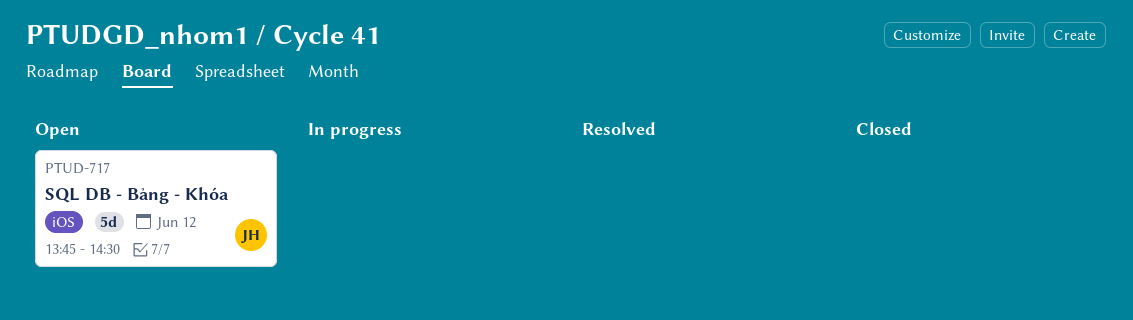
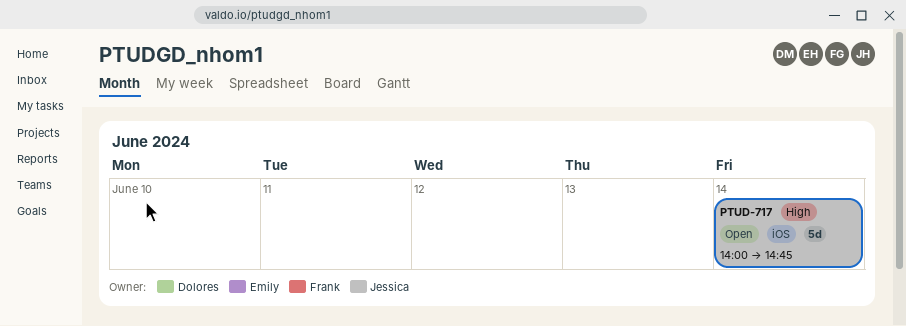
PTUD-717, day: Jun 12 -> Jun 14
PTUD-717, begins: 13:45 -> 14:00
PTUD-717, ends: 14:30 -> 14:45

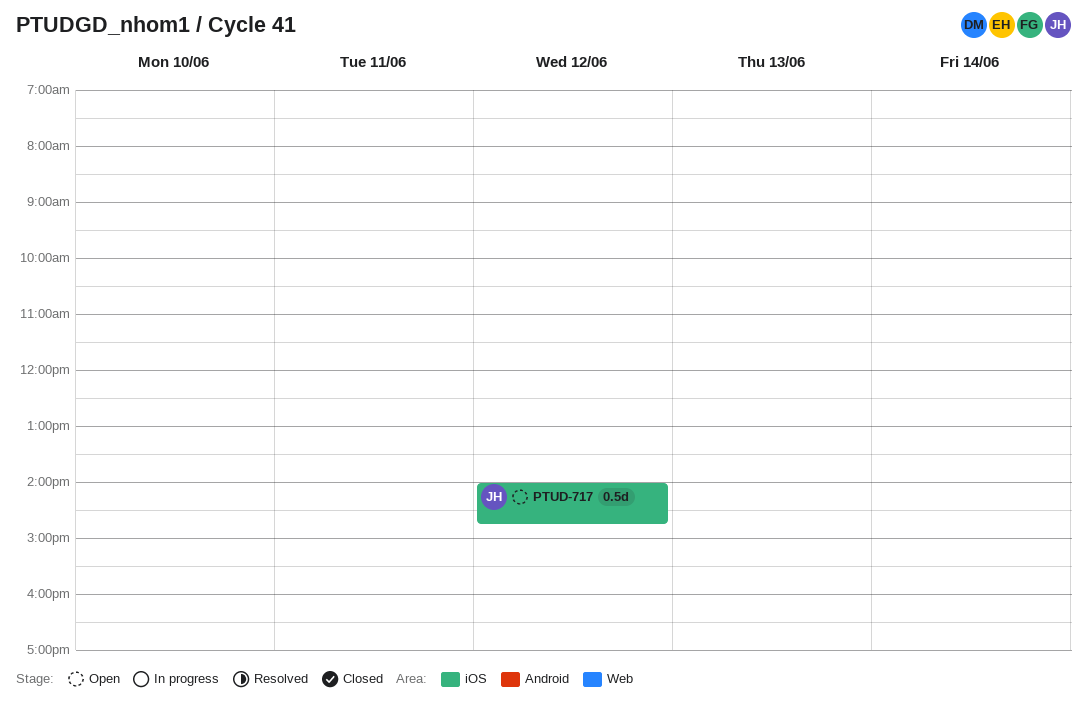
PTUD-717, estimate: 5d -> 0.5d
PTUD-717, day: Jun 14 -> Jun 12

